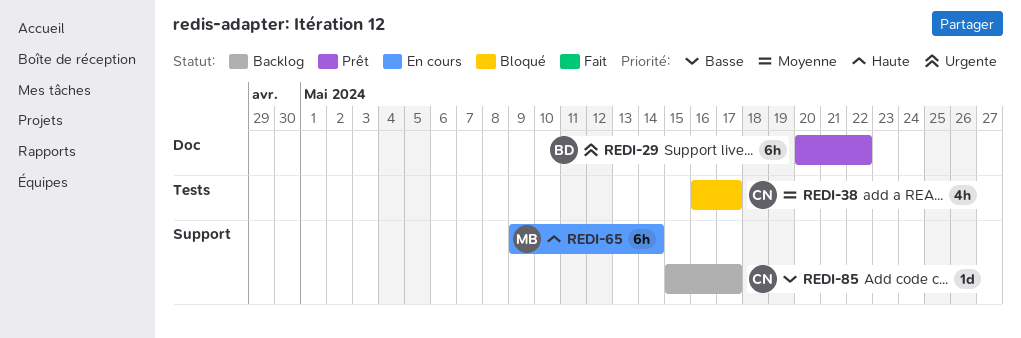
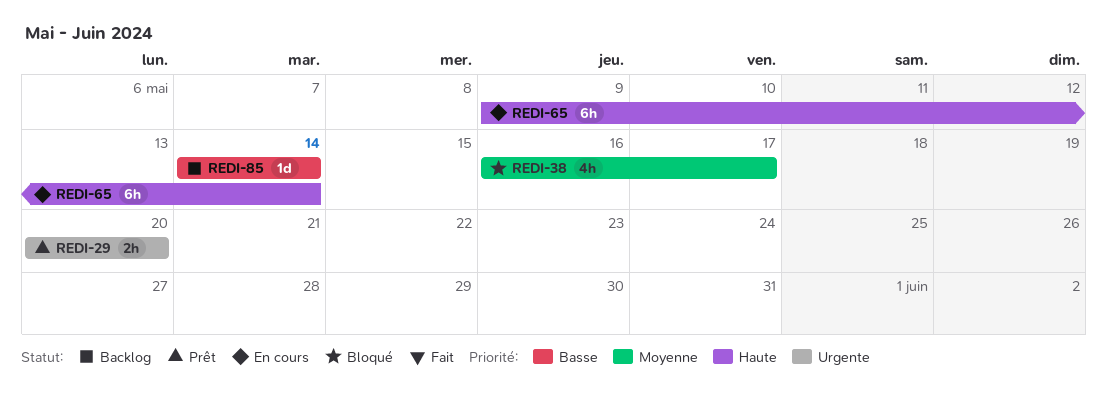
REDI-29, estimate: 6h -> 2h
REDI-29, due: May 22 -> May 20
REDI-85, start: May 15 -> May 14
REDI-85, due: May 17 -> May 14

